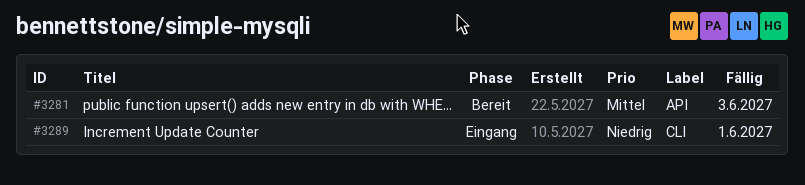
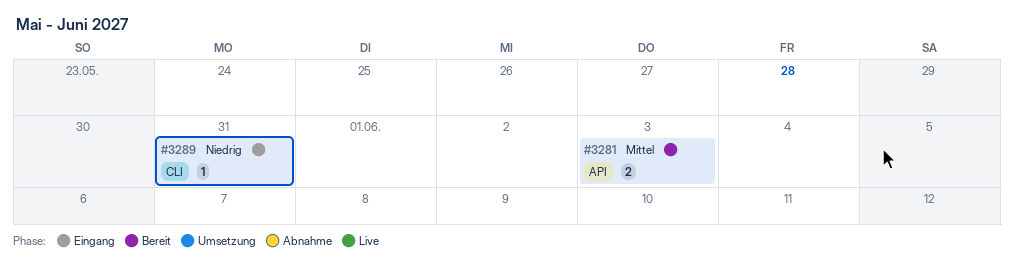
#3289, due: Jun 1 -> May 31

